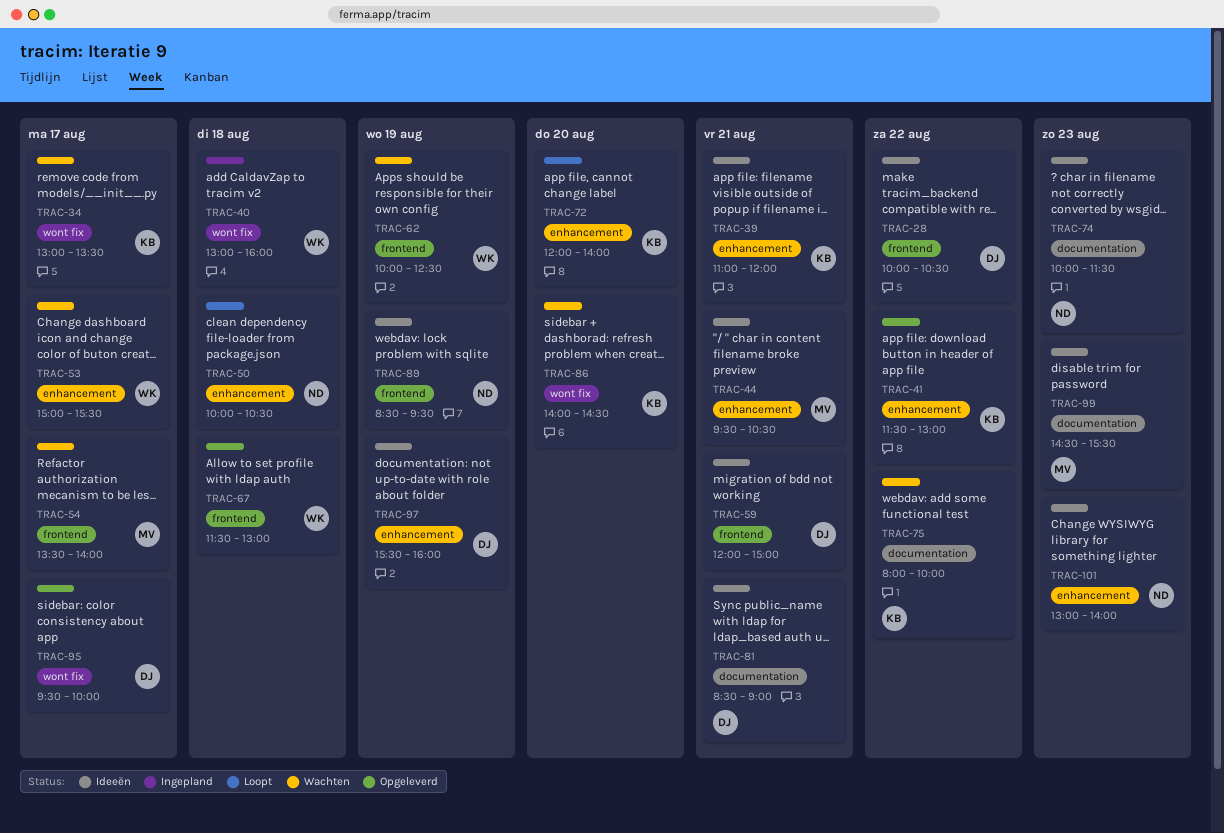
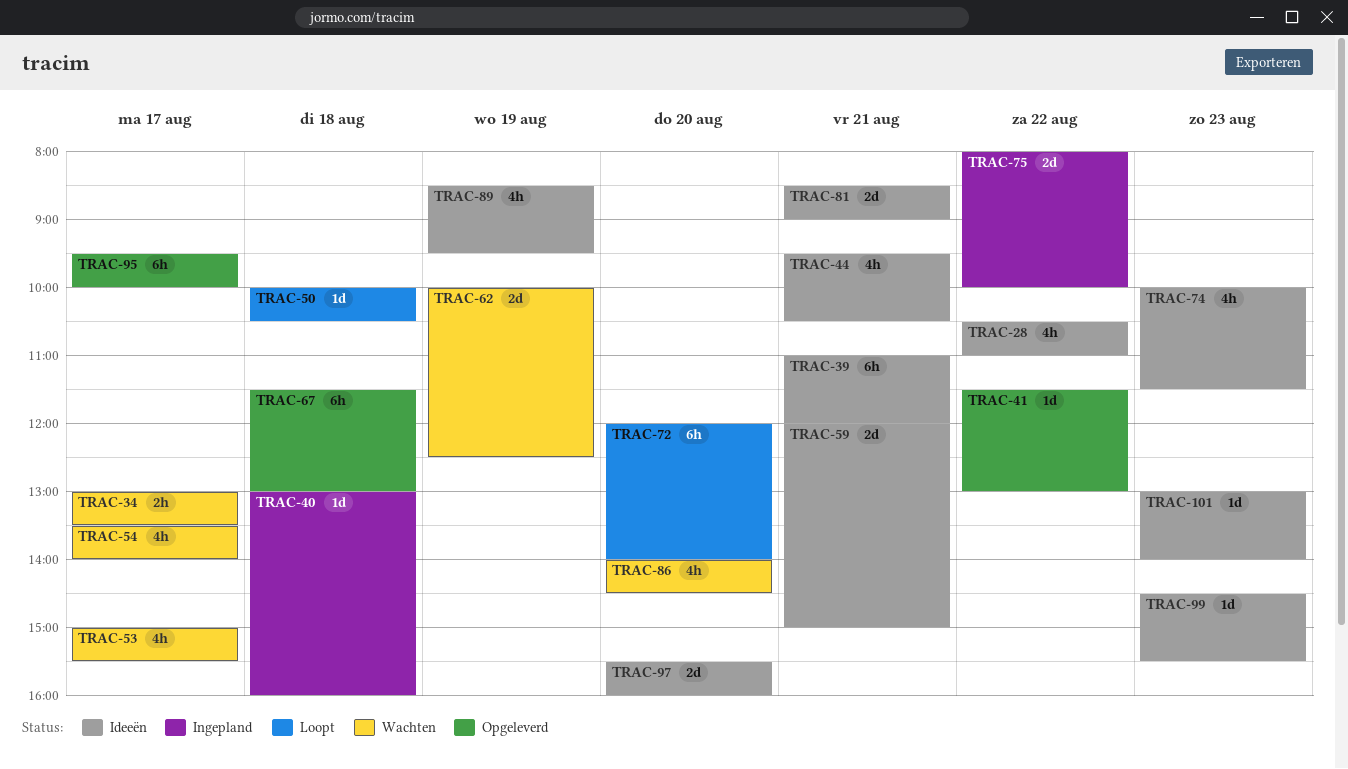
TRAC-28, begins: 10:00 -> 10:30
TRAC-28, ends: 10:30 -> 11:00
TRAC-75, status: Wachten -> Ingepland
TRAC-97, day: Aug 19 -> Aug 20

